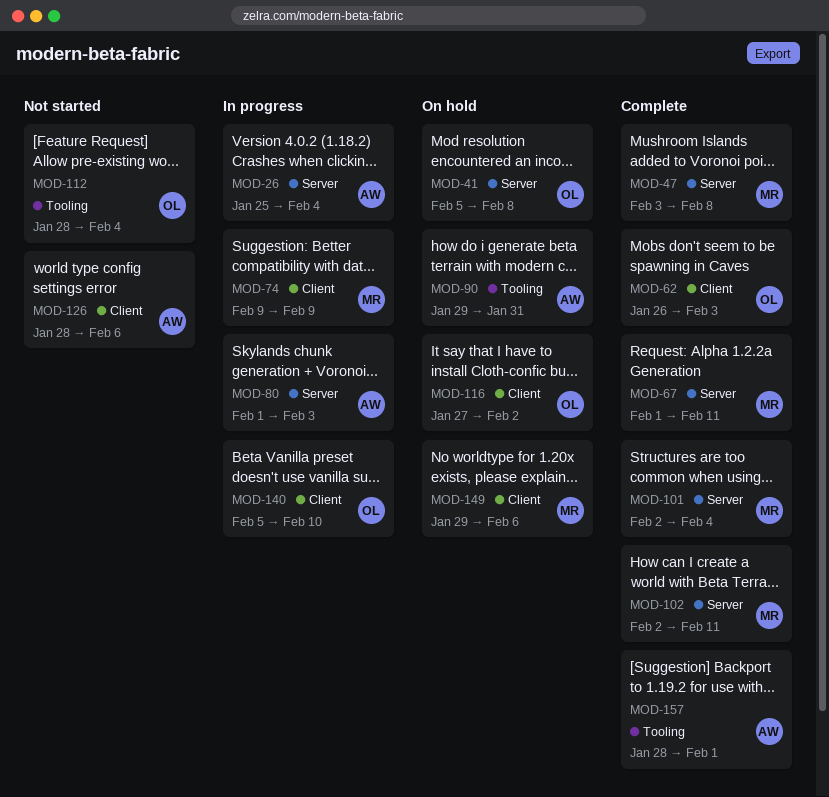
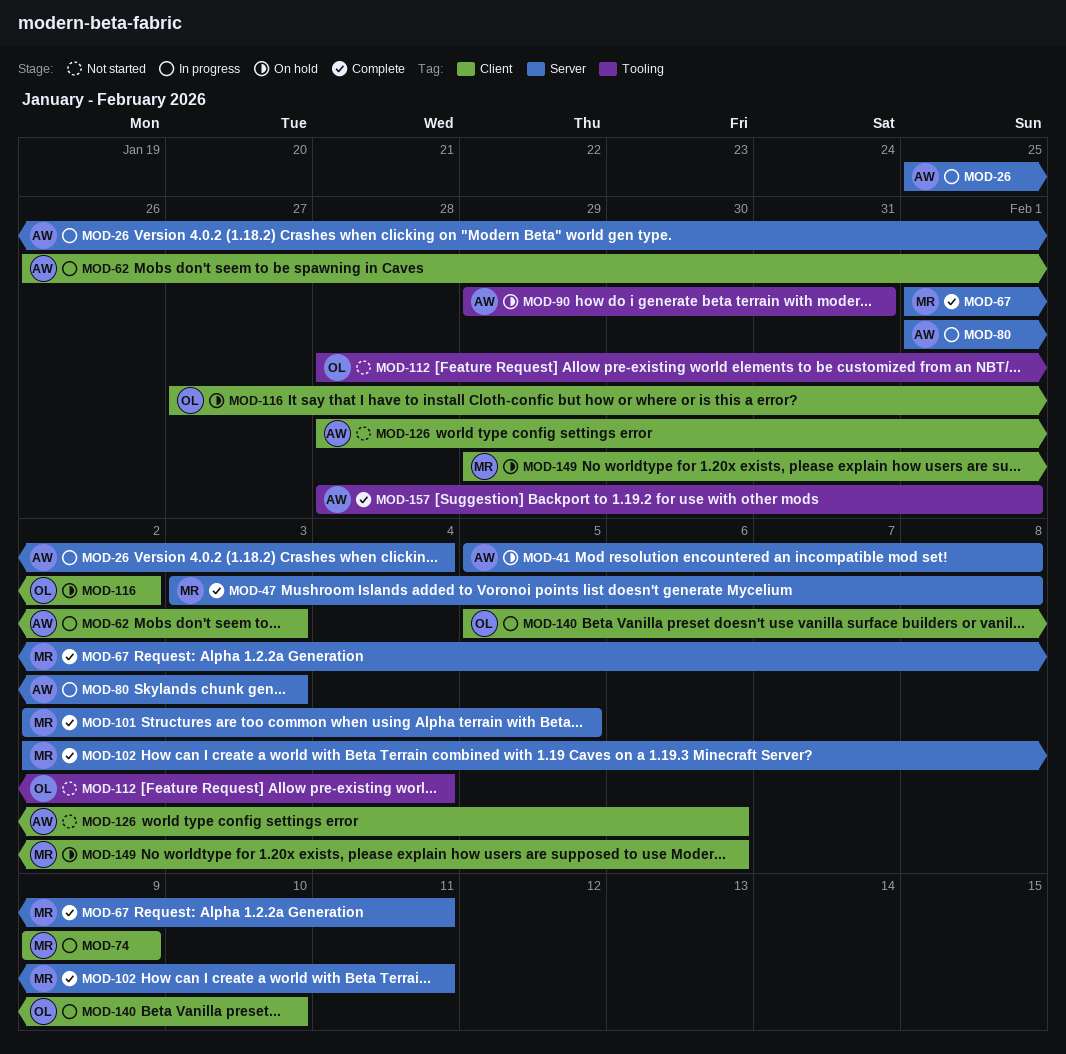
MOD-41, owner: OL -> AW
MOD-62, status: Complete -> In progress
MOD-62, owner: OL -> AW
MOD-101, due: Feb 4 -> Feb 5

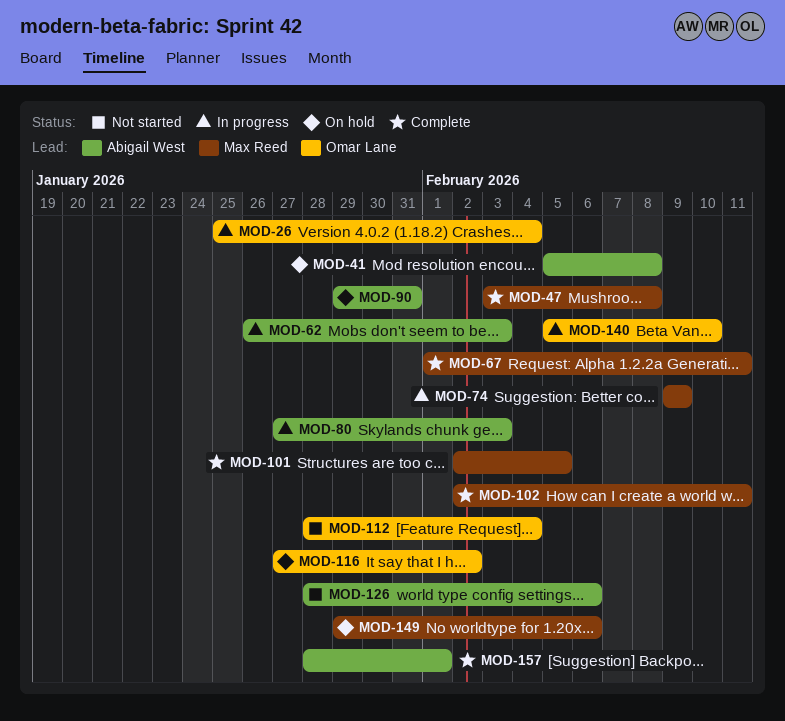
MOD-26, owner: Abigail West -> Omar Lane
MOD-80, start: Feb 1 -> Jan 27

